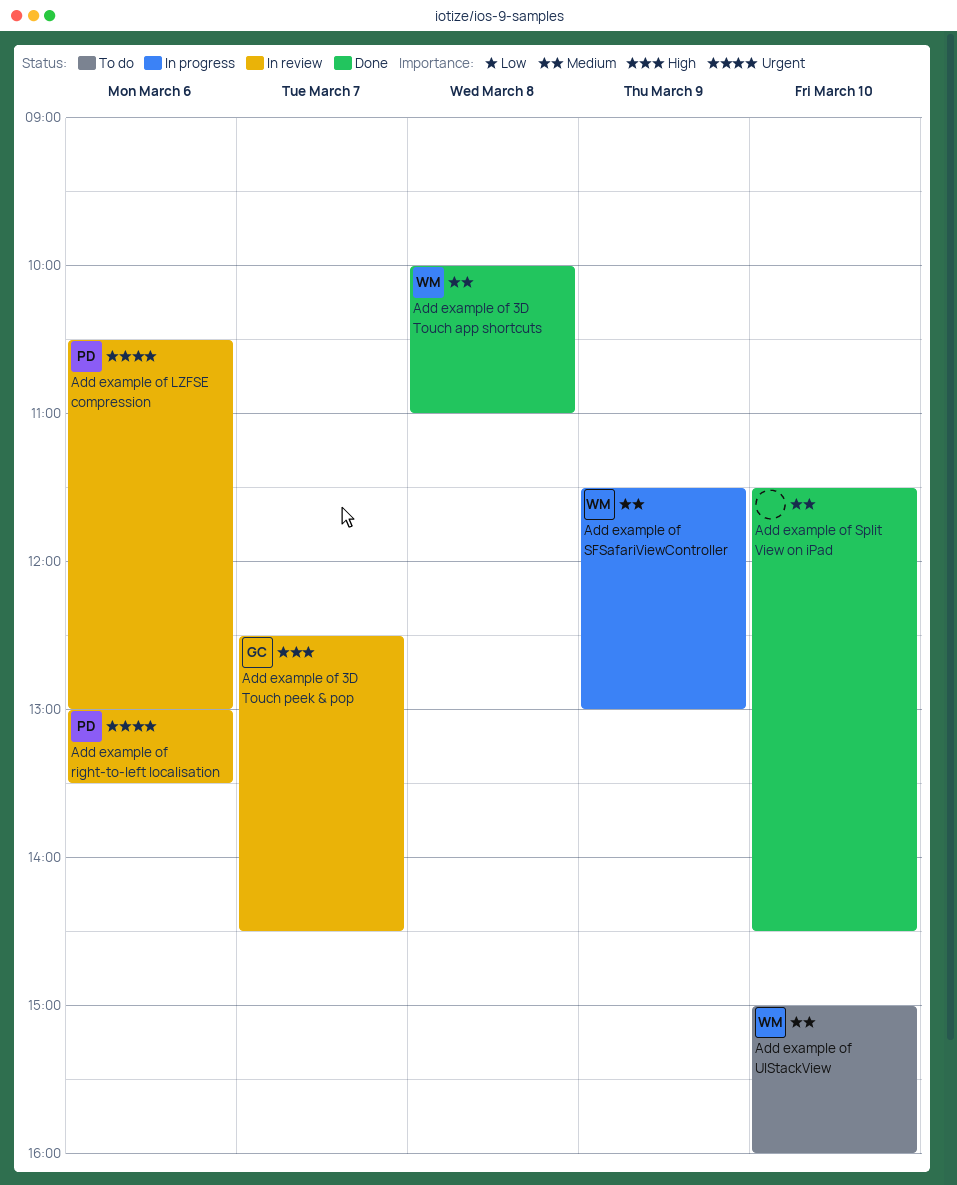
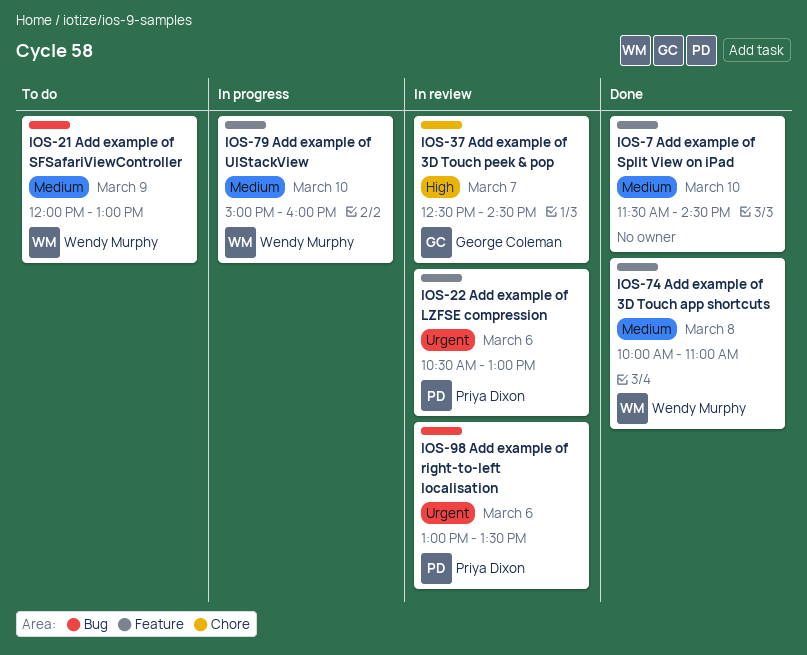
Add example of SFSafariViewController, status: In progress -> To do
Add example of SFSafariViewController, begins: 11:30 -> 12:00
Add example of UIStackView, status: To do -> In progress

